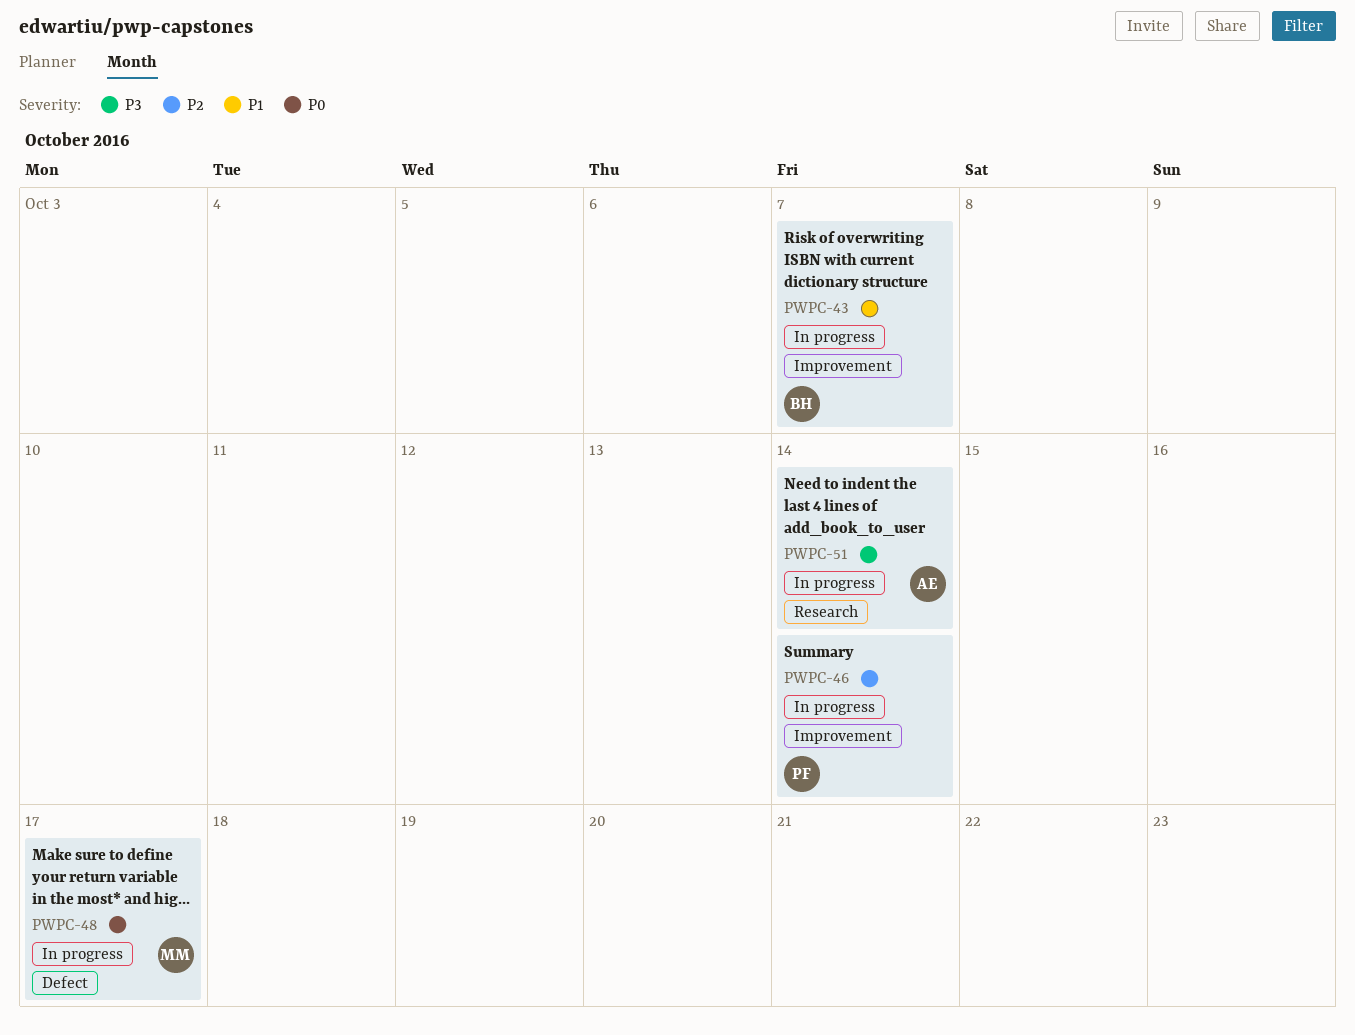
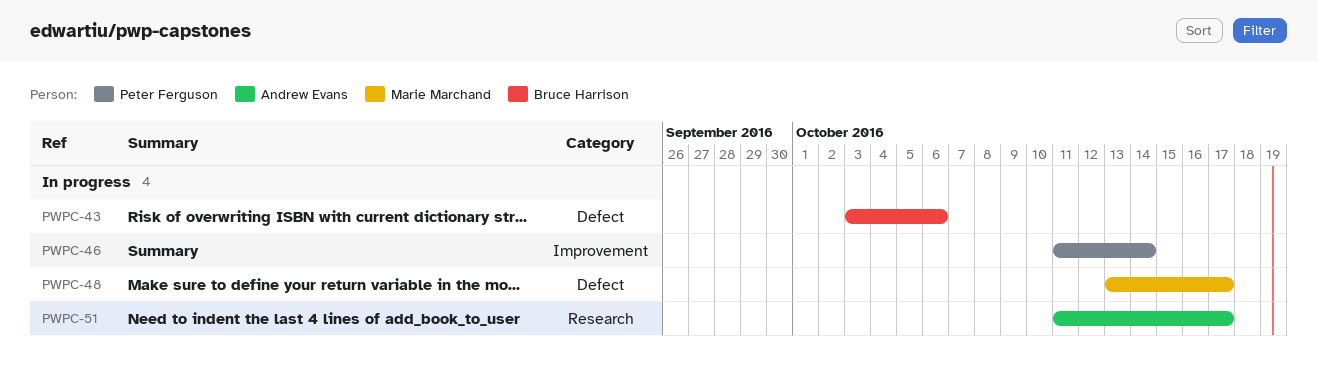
PWPC-43, label: Improvement -> Defect
PWPC-43, due: Oct 7 -> Oct 6
PWPC-51, due: Oct 14 -> Oct 17

